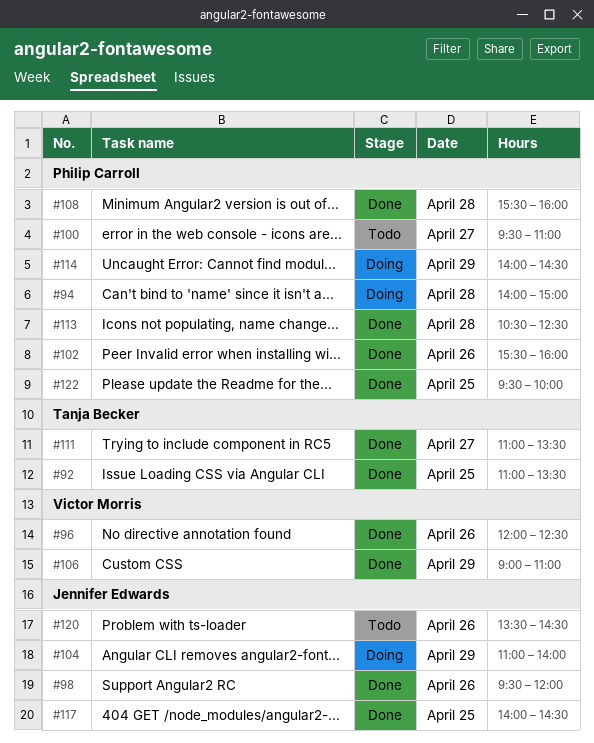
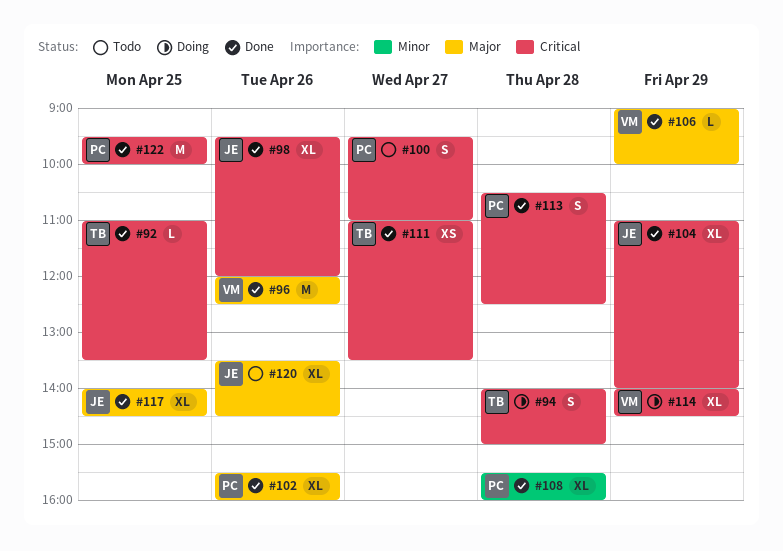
#94, owner: Philip Carroll -> Tanja Becker
#104, status: Doing -> Done
#106, ends: 11:00 -> 10:00
#114, owner: Philip Carroll -> Victor Morris

